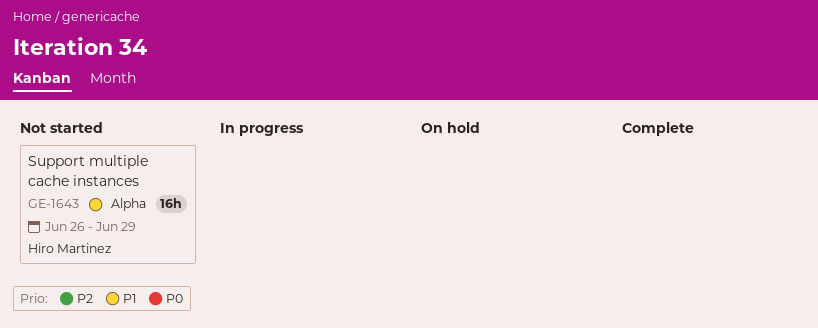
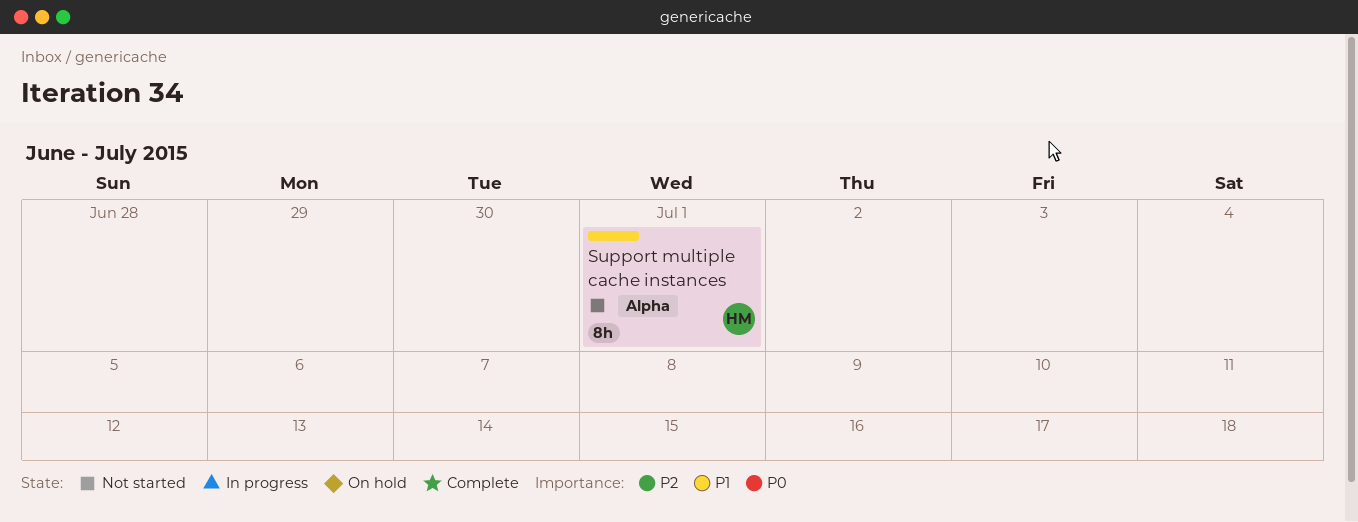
Support multiple cache instances, estimate: 16h -> 8h
Support multiple cache instances, due: Jun 29 -> Jul 1

